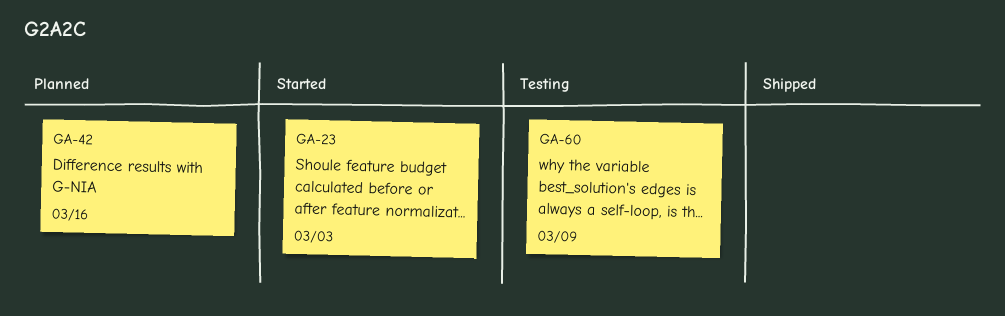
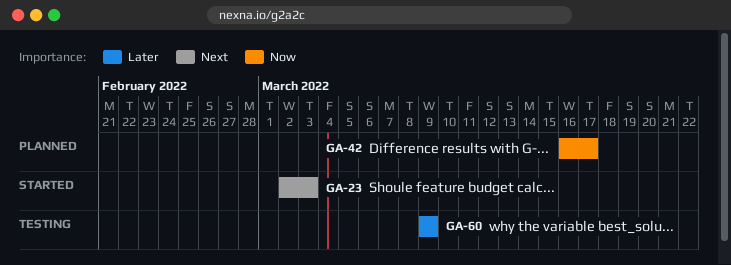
GA-42, due: Mar 16 -> Mar 17

